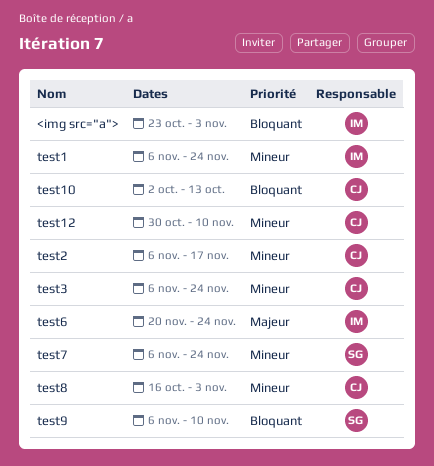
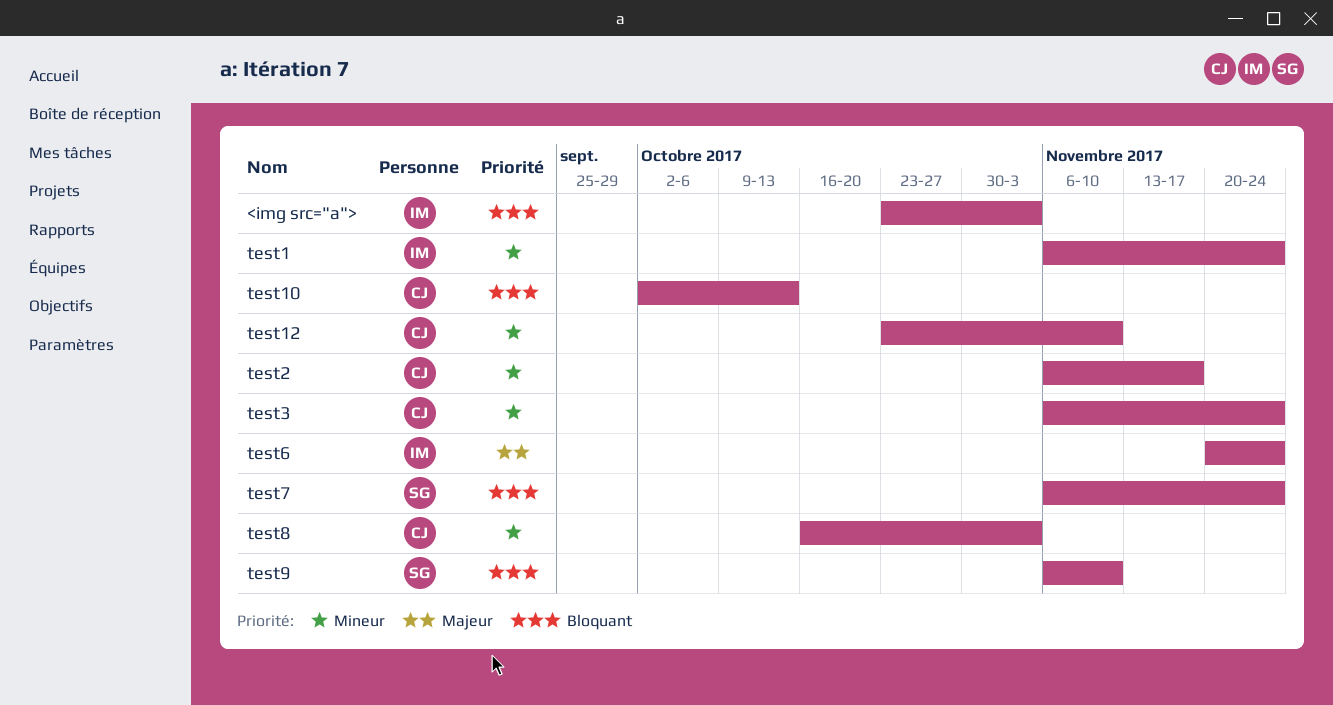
test12, start: Oct 30 -> Oct 23
test7, priority: Mineur -> Bloquant

